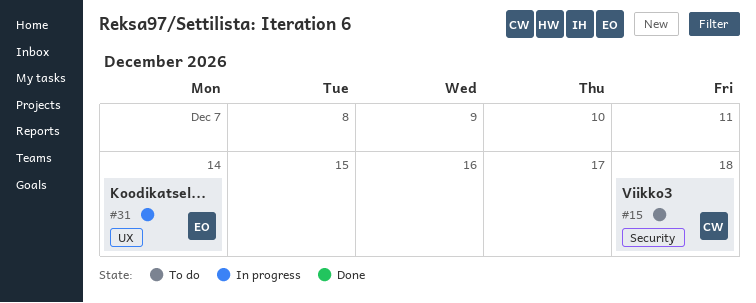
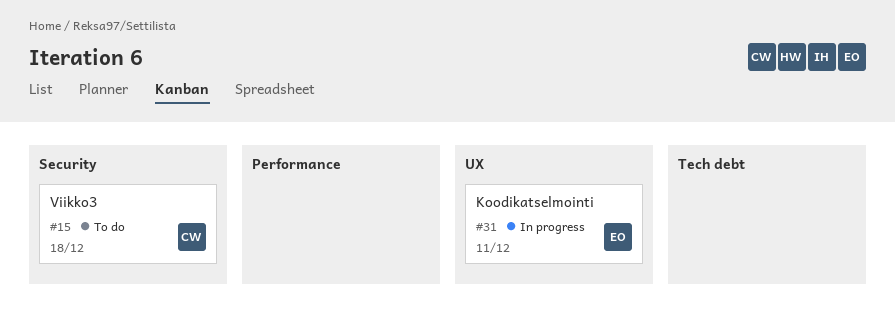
#31, due: Dec 14 -> Dec 11

